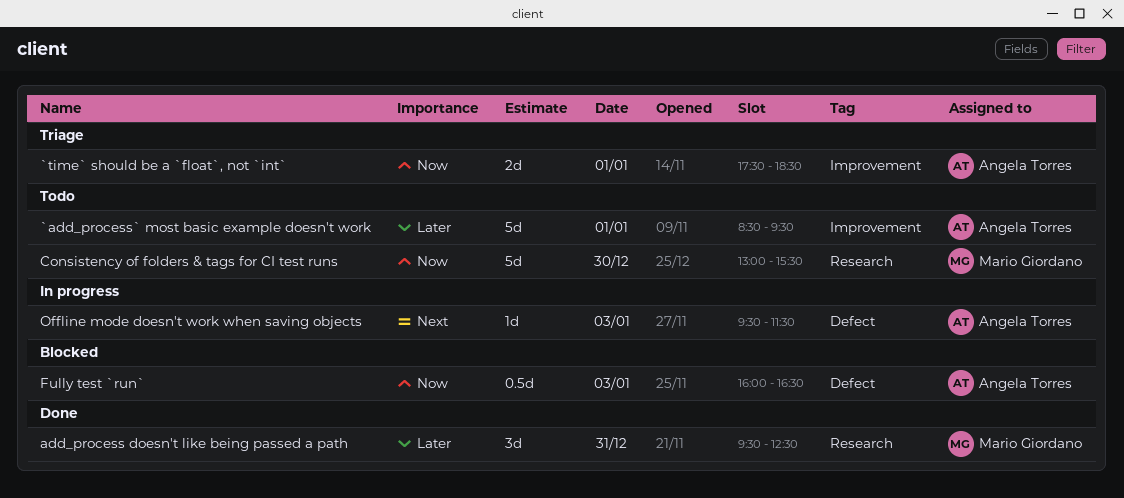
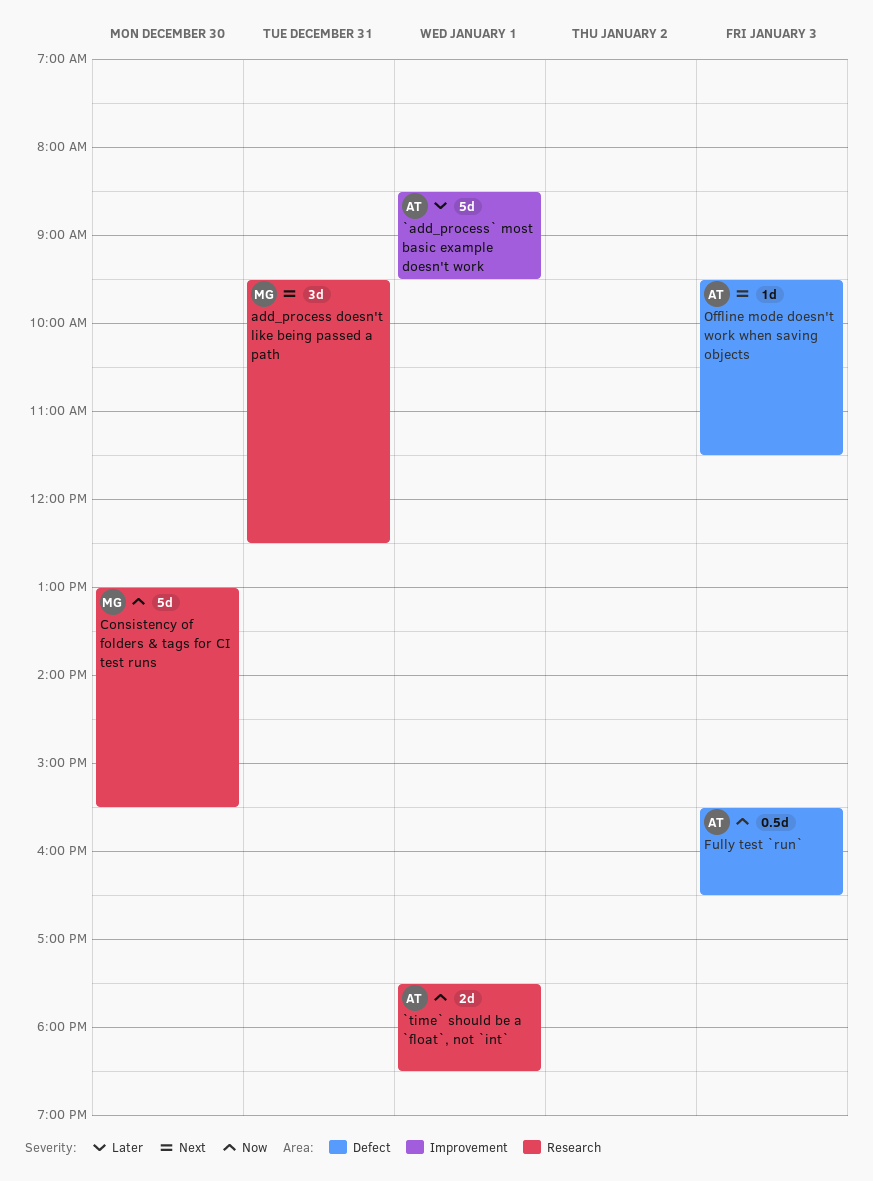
`time` should be a `float`, not `int`, label: Improvement -> Research
add_process doesn't like being passed a path, priority: Later -> Next
Fully test `run`, begins: 16:00 -> 15:30

